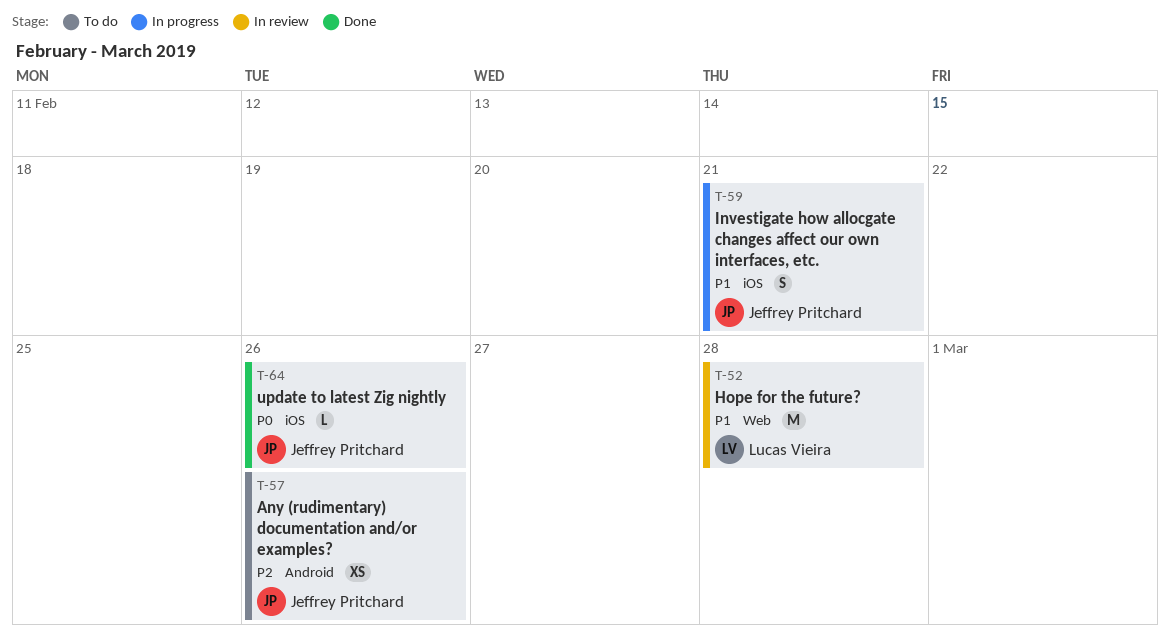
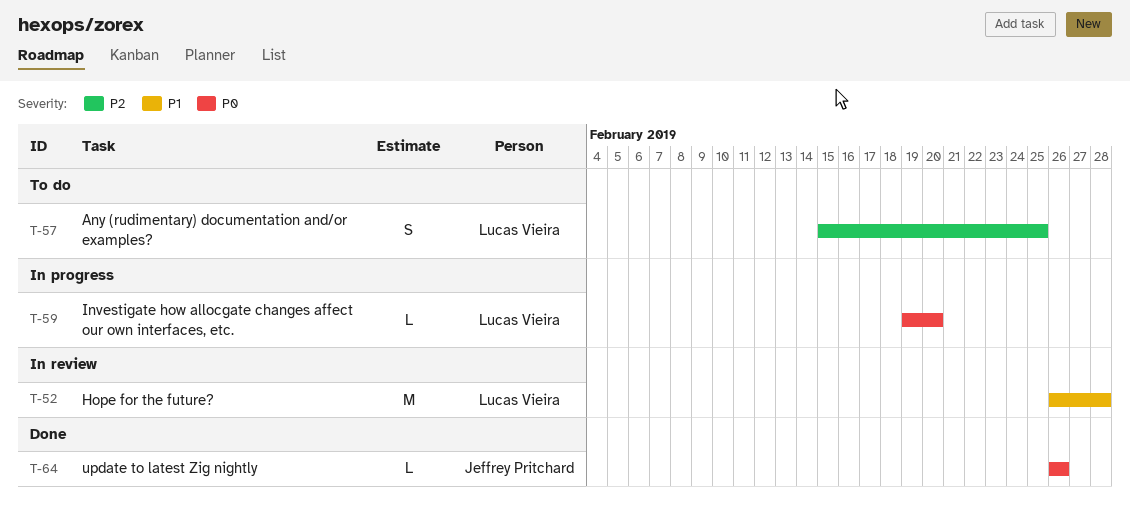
T-57, owner: Jeffrey Pritchard -> Lucas Vieira
T-57, estimate: XS -> S
T-57, due: Feb 26 -> Feb 25
T-59, owner: Jeffrey Pritchard -> Lucas Vieira
T-59, priority: P1 -> P0
T-59, estimate: S -> L
T-59, due: Feb 21 -> Feb 20

